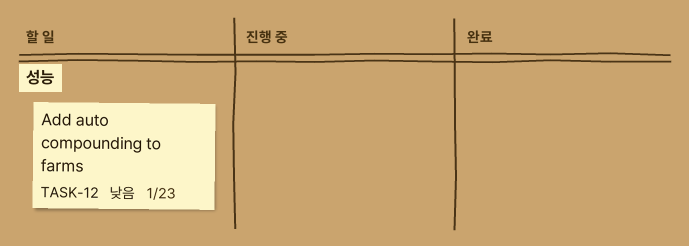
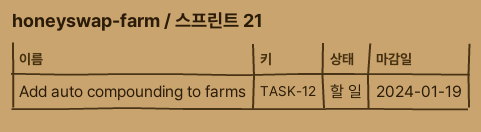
TASK-12, due: Jan 23 -> Jan 19

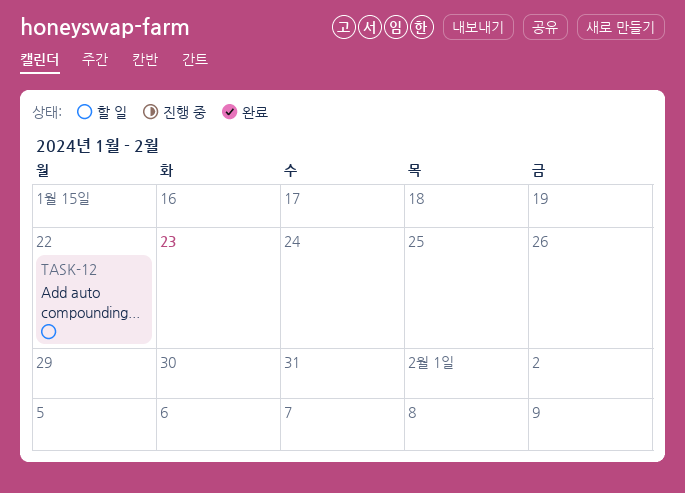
TASK-12, due: Jan 19 -> Jan 22

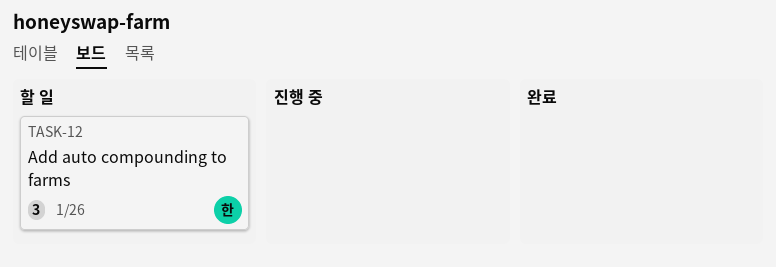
TASK-12, due: Jan 22 -> Jan 26

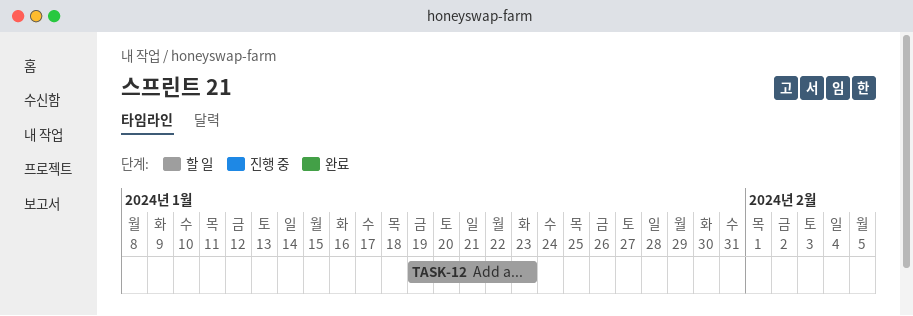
TASK-12, due: Jan 26 -> Jan 23

